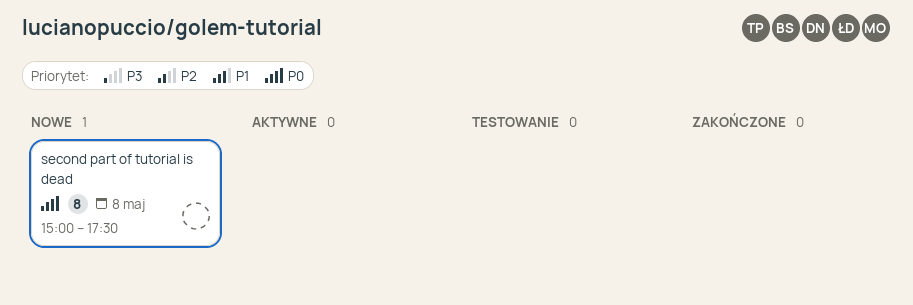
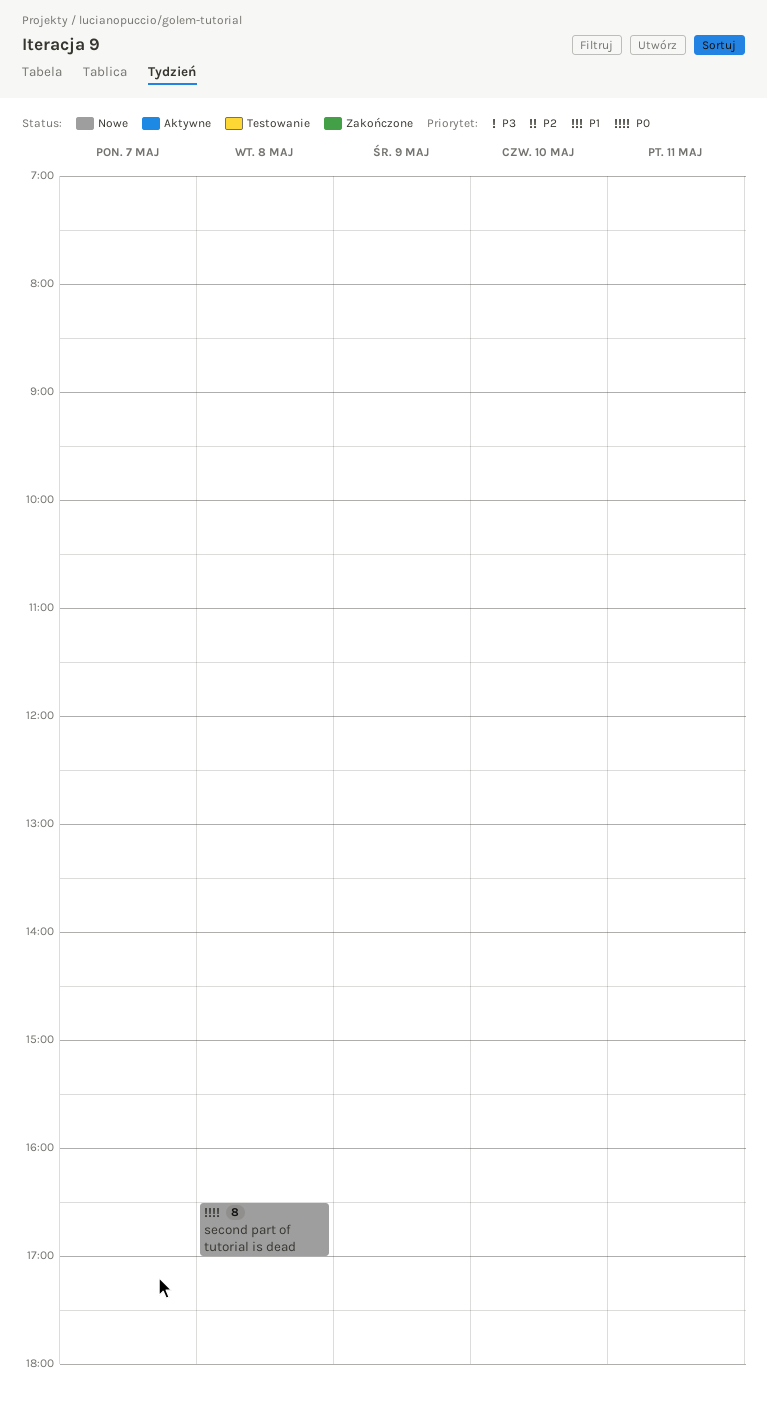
second part of tutorial is dead, begins: 15:00 -> 16:30
second part of tutorial is dead, ends: 17:30 -> 17:00

